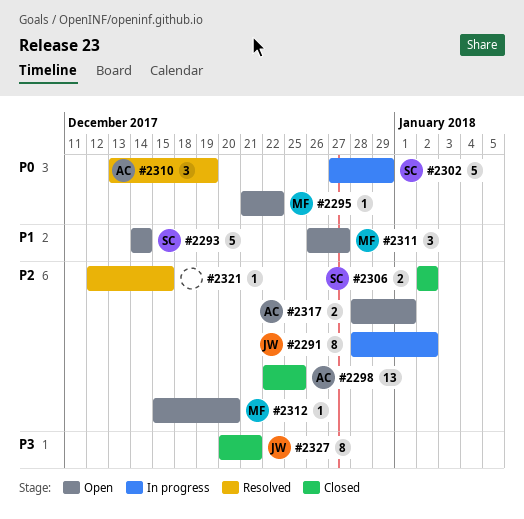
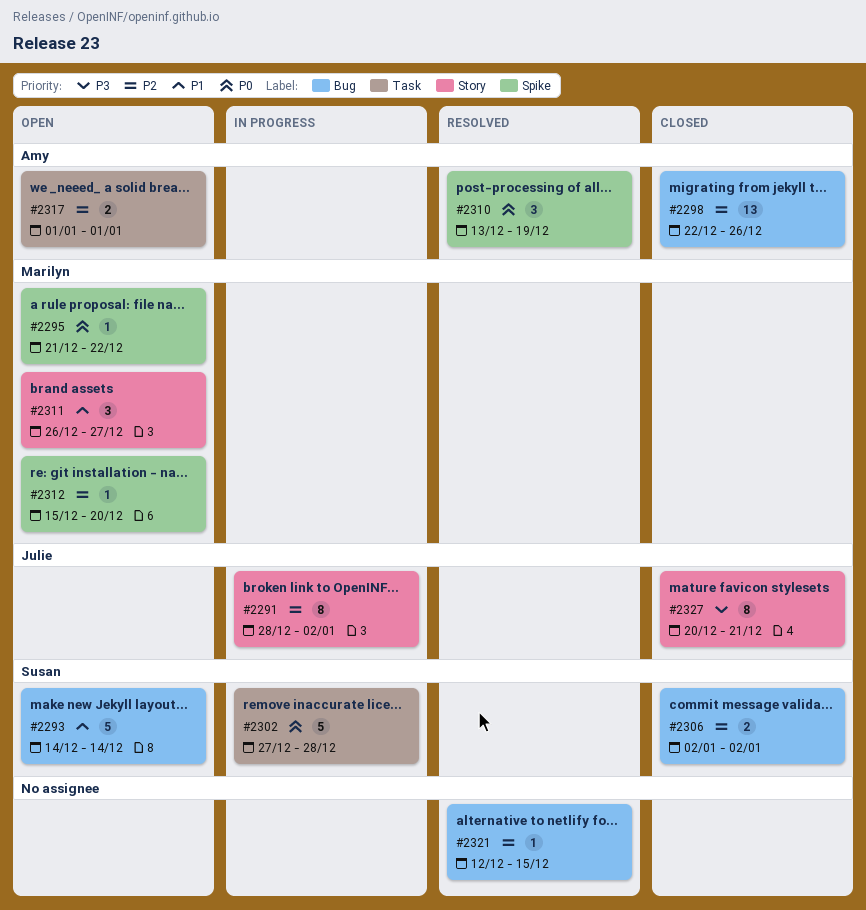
#2298, due: Dec 25 -> Dec 26
#2302, due: Dec 29 -> Dec 28
#2317, start: Dec 28 -> Jan 1

